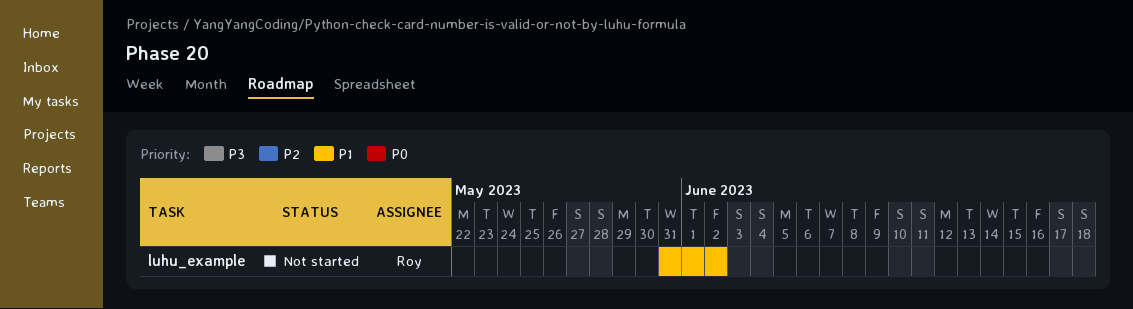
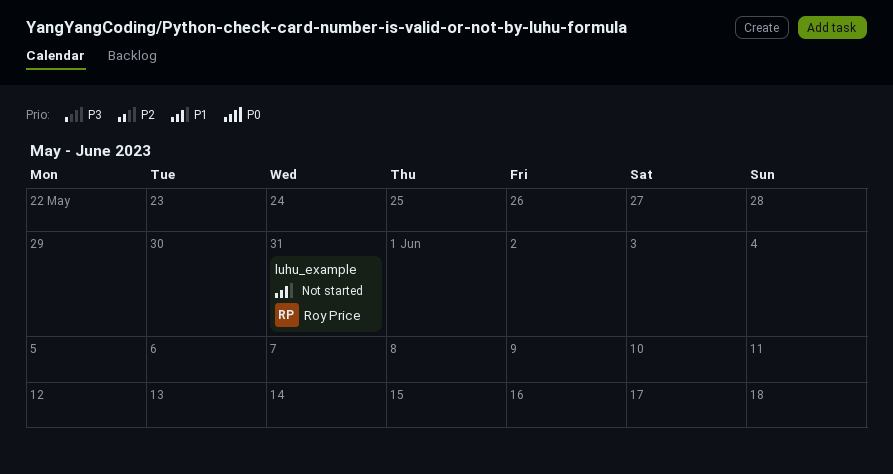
luhu_example, due: Jun 2 -> May 31

